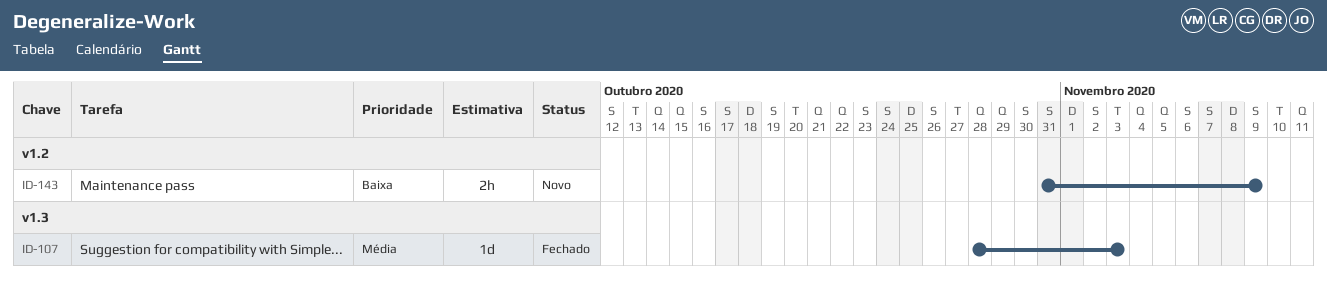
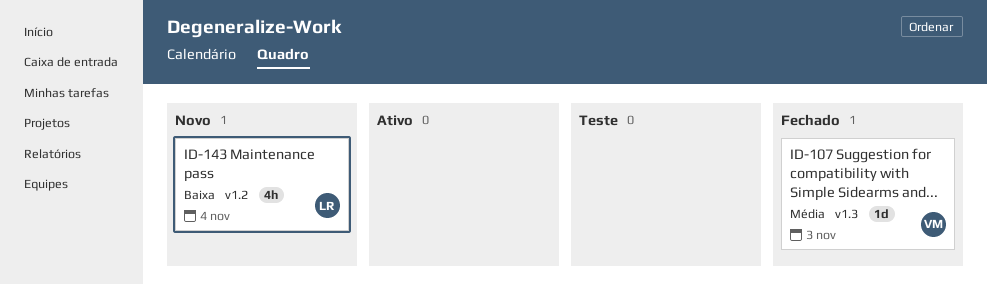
ID-143, estimate: 2h -> 4h
ID-143, due: Nov 9 -> Nov 4

